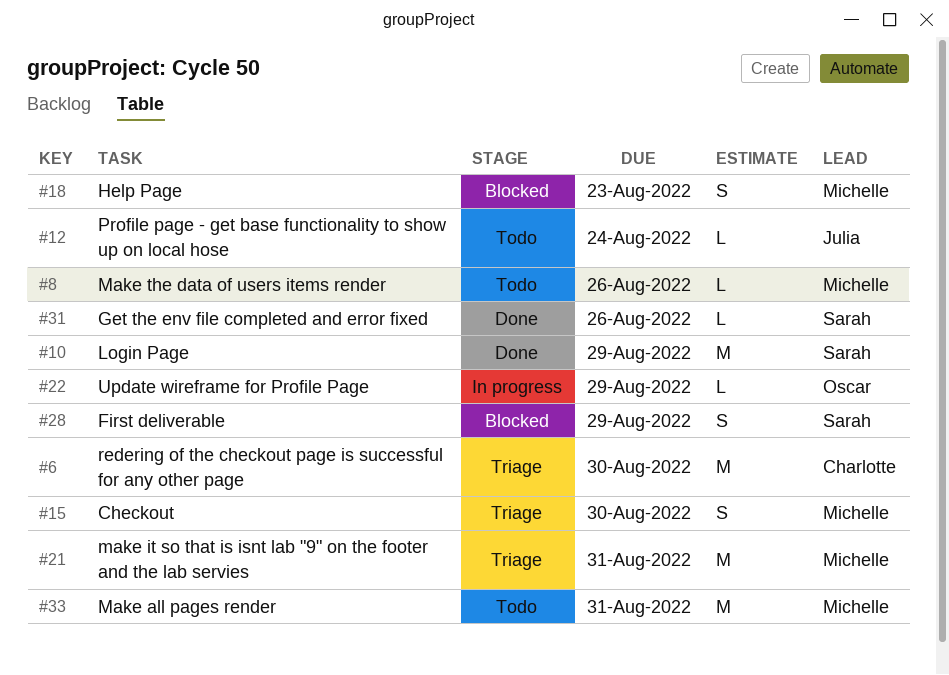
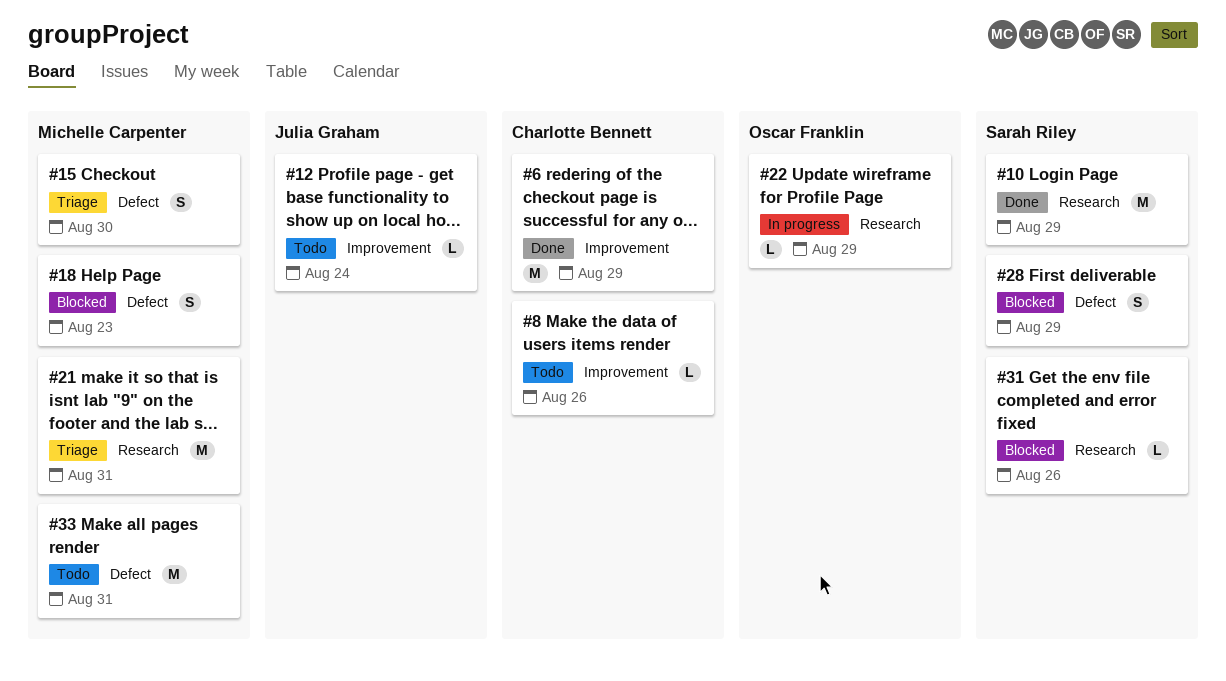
#6, status: Triage -> Done
#6, due: Aug 30 -> Aug 29
#8, owner: Michelle Carpenter -> Charlotte Bennett
#31, status: Done -> Blocked

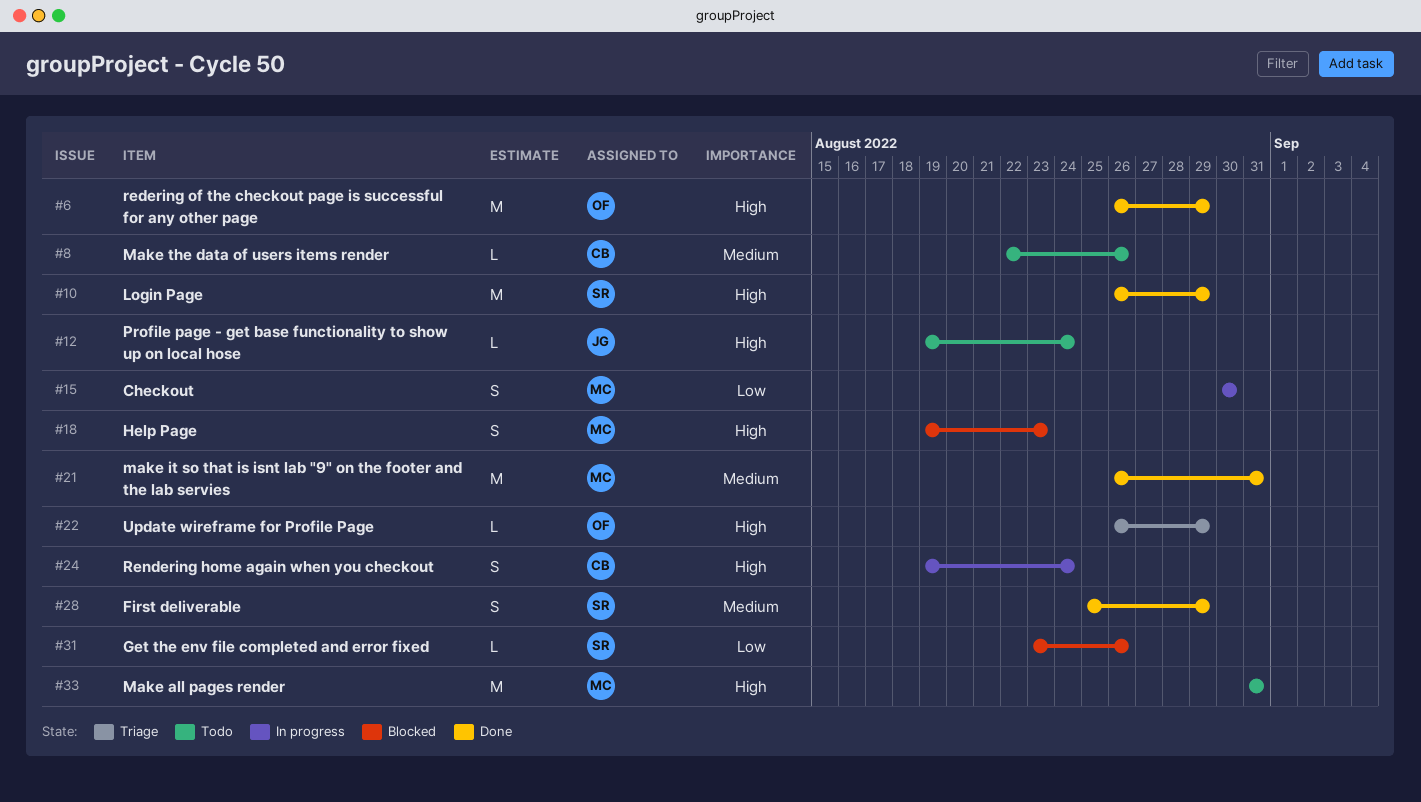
#6, owner: Charlotte Bennett -> Oscar Franklin
#15, status: Triage -> In progress
#21, status: Triage -> Done
#22, status: In progress -> Triage
#24: none -> present
#28, status: Blocked -> Done

